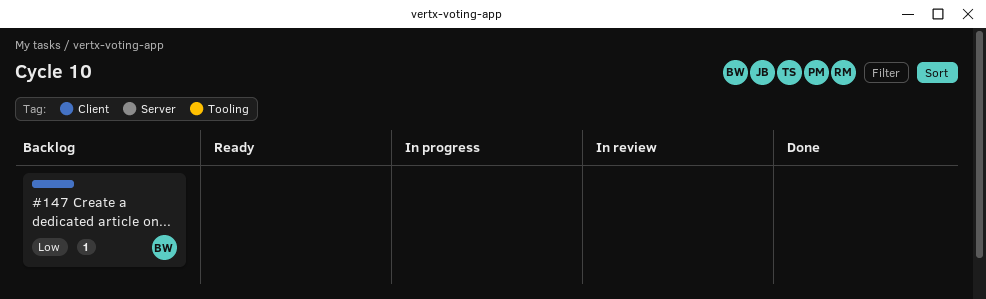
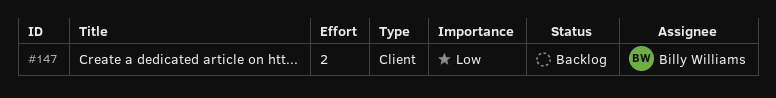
#147, estimate: 1 -> 2

